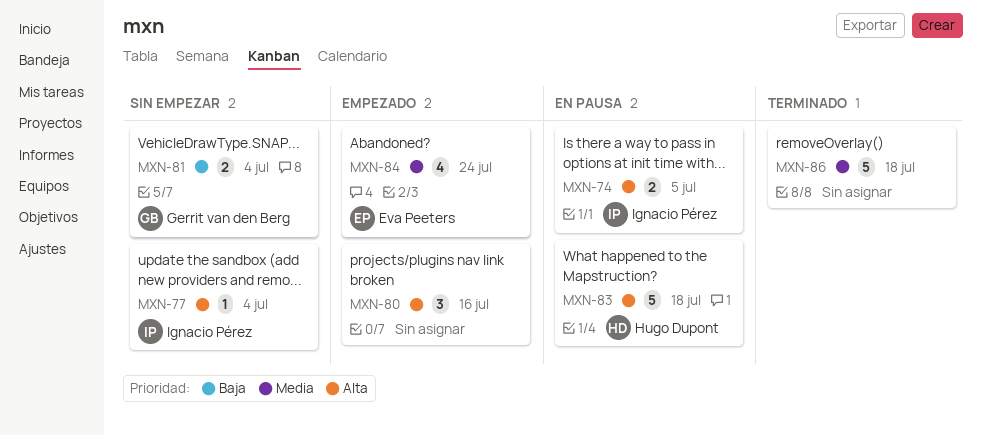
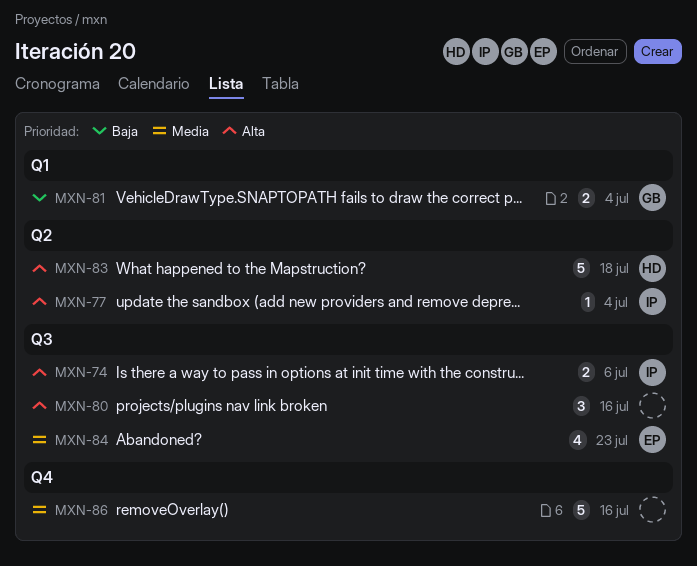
MXN-74, due: Jul 5 -> Jul 6
MXN-84, due: Jul 24 -> Jul 23
MXN-86, due: Jul 18 -> Jul 16

